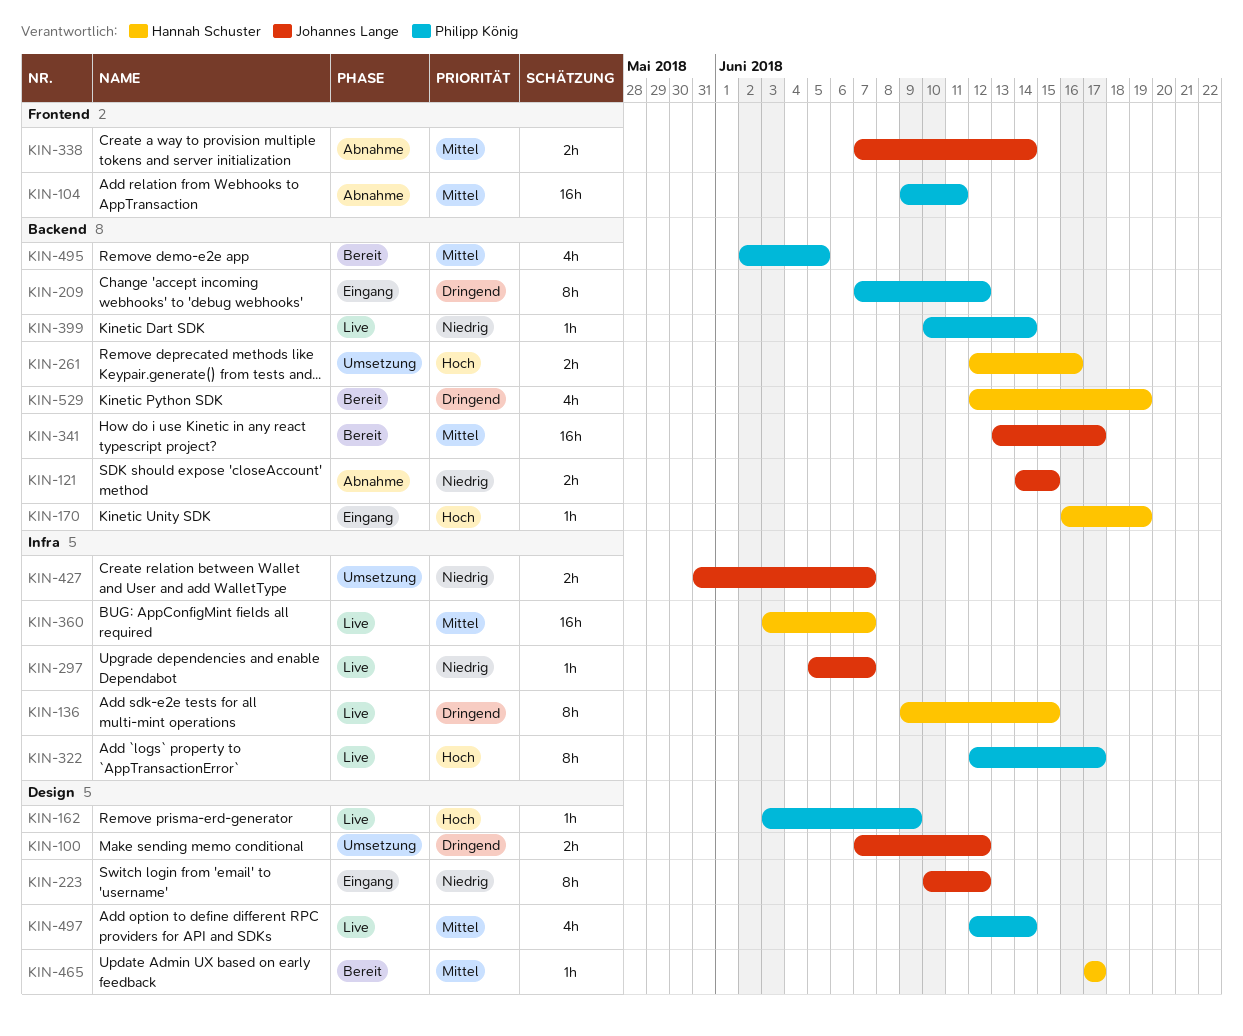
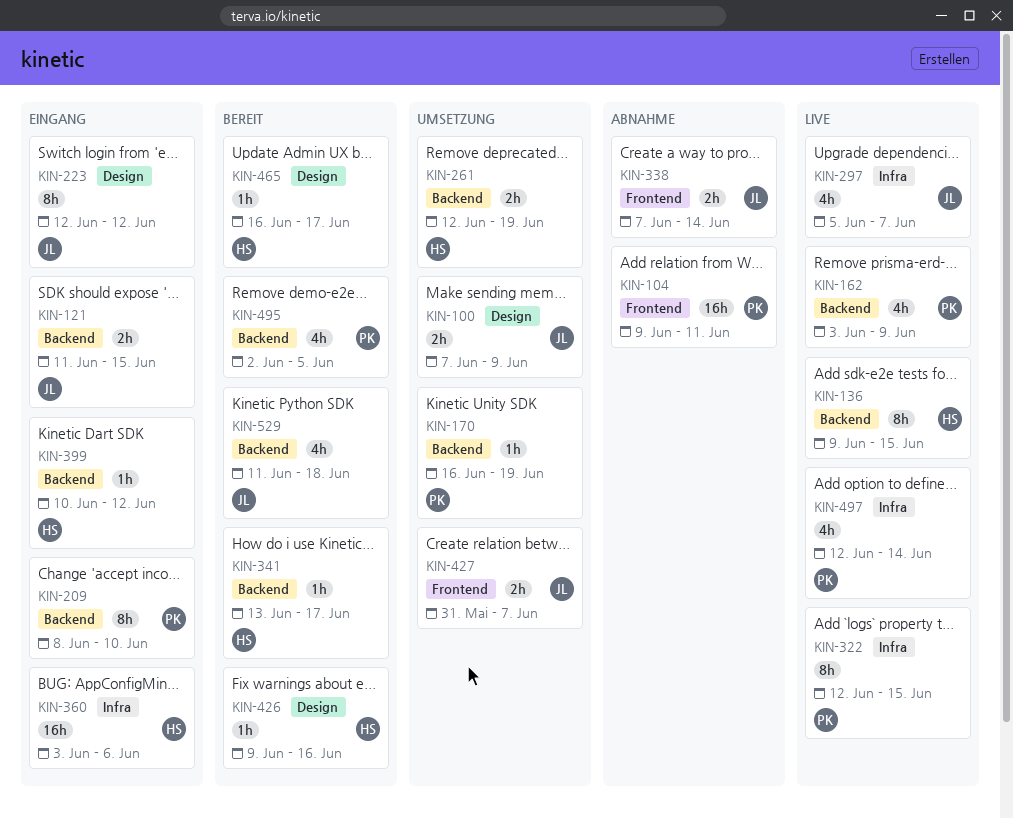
KIN-100, due: Jun 12 -> Jun 9
KIN-121, status: Abnahme -> Eingang
KIN-121, start: Jun 14 -> Jun 11
KIN-136, label: Infra -> Backend
KIN-162, label: Design -> Backend
KIN-162, estimate: 1h -> 4h
KIN-170, status: Eingang -> Umsetzung
KIN-170, owner: Hannah Schuster -> Philipp König
KIN-209, start: Jun 7 -> Jun 8
KIN-209, due: Jun 12 -> Jun 10
KIN-223, start: Jun 10 -> Jun 12
KIN-261, due: Jun 16 -> Jun 19
KIN-297, estimate: 1h -> 4h
KIN-322, due: Jun 17 -> Jun 15
KIN-341, owner: Johannes Lange -> Hannah Schuster
KIN-341, estimate: 16h -> 1h
KIN-360, status: Live -> Eingang
KIN-360, due: Jun 7 -> Jun 6
KIN-399, status: Live -> Eingang
KIN-399, owner: Philipp König -> Hannah Schuster
KIN-399, due: Jun 14 -> Jun 12
KIN-426: none -> present
KIN-427, label: Infra -> Frontend
KIN-465, start: Jun 17 -> Jun 16
KIN-497, label: Design -> Infra
KIN-529, owner: Hannah Schuster -> Johannes Lange
KIN-529, start: Jun 12 -> Jun 11
KIN-529, due: Jun 19 -> Jun 18

